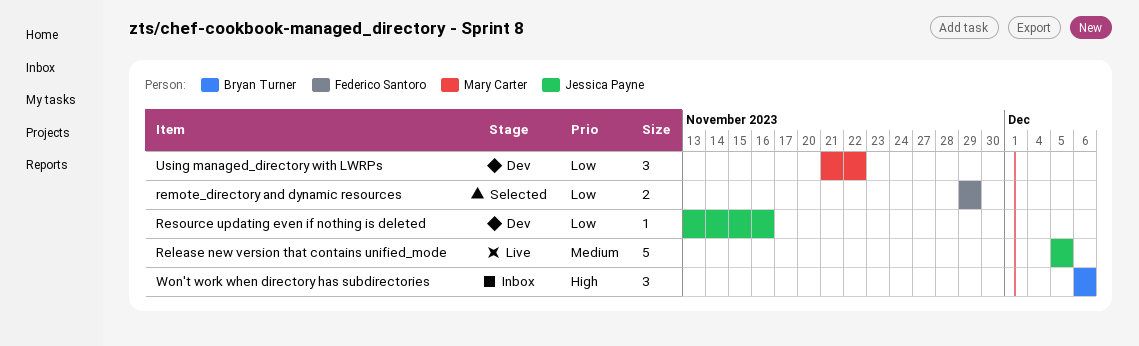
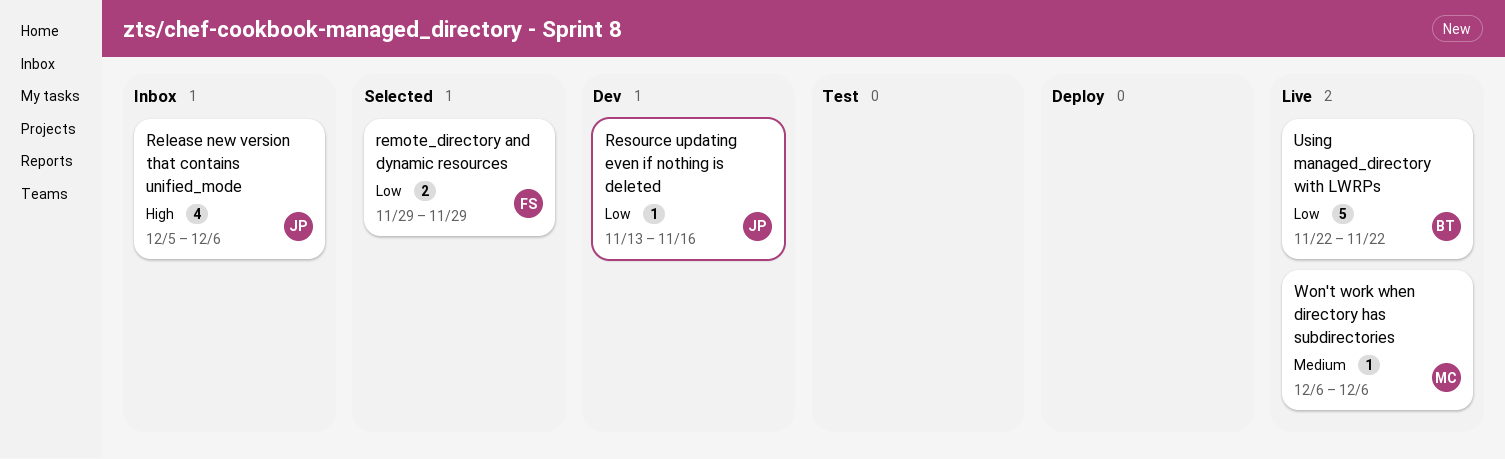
Release new version that contains unified_mode, status: Live -> Inbox
Release new version that contains unified_mode, priority: Medium -> High
Release new version that contains unified_mode, estimate: 5 -> 4
Release new version that contains unified_mode, due: Dec 5 -> Dec 6
Using managed_directory with LWRPs, status: Dev -> Live
Using managed_directory with LWRPs, owner: Mary Carter -> Bryan Turner
Using managed_directory with LWRPs, estimate: 3 -> 5
Using managed_directory with LWRPs, start: Nov 21 -> Nov 22
Won't work when directory has subdirectories, status: Inbox -> Live
Won't work when directory has subdirectories, owner: Bryan Turner -> Mary Carter
Won't work when directory has subdirectories, priority: High -> Medium
Won't work when directory has subdirectories, estimate: 3 -> 1

